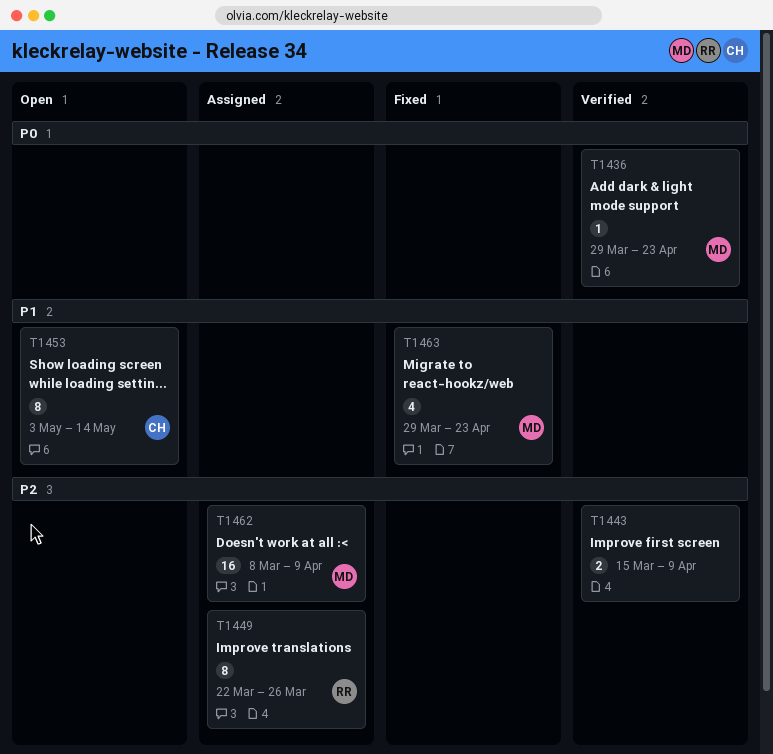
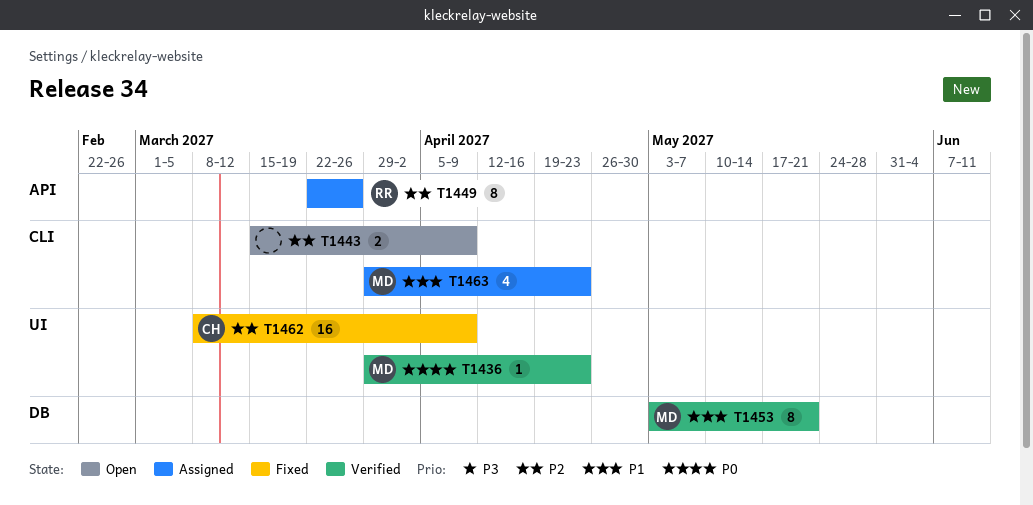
T1443, status: Verified -> Open
T1453, status: Open -> Verified
T1453, owner: CH -> MD
T1453, due: May 14 -> May 21
T1462, status: Assigned -> Fixed
T1462, owner: MD -> CH
T1463, status: Fixed -> Assigned

